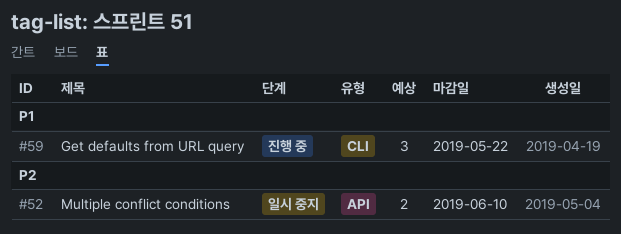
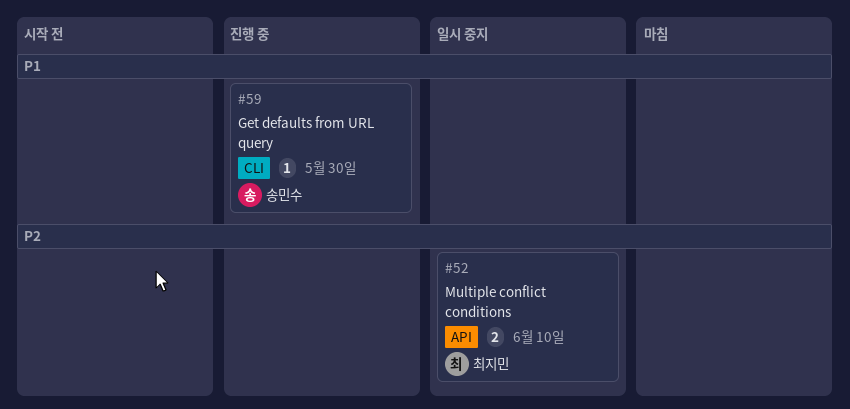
#59, estimate: 3 -> 1
#59, due: May 22 -> May 30

